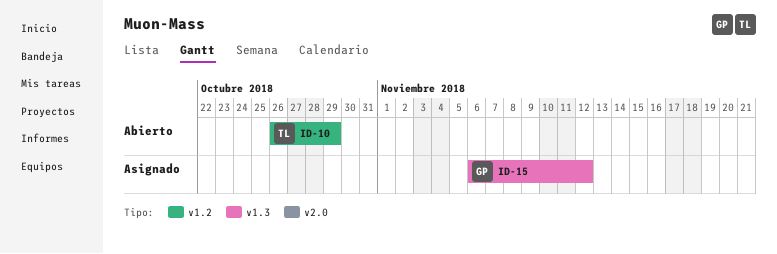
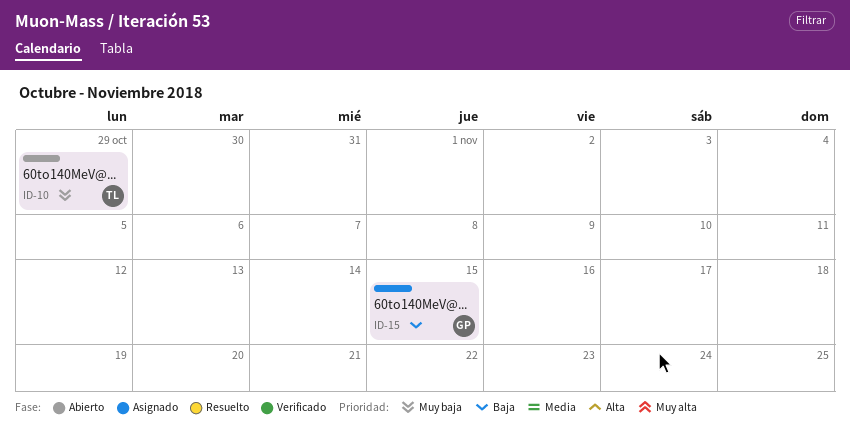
ID-15, due: Nov 12 -> Nov 15

